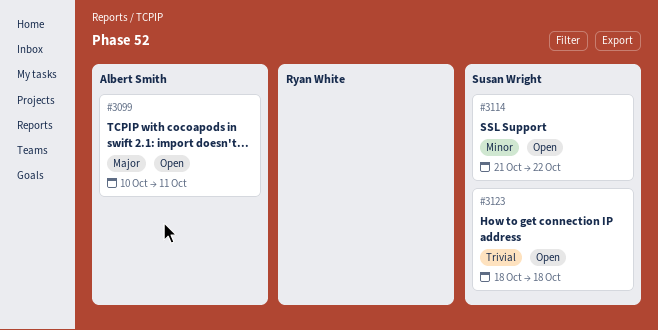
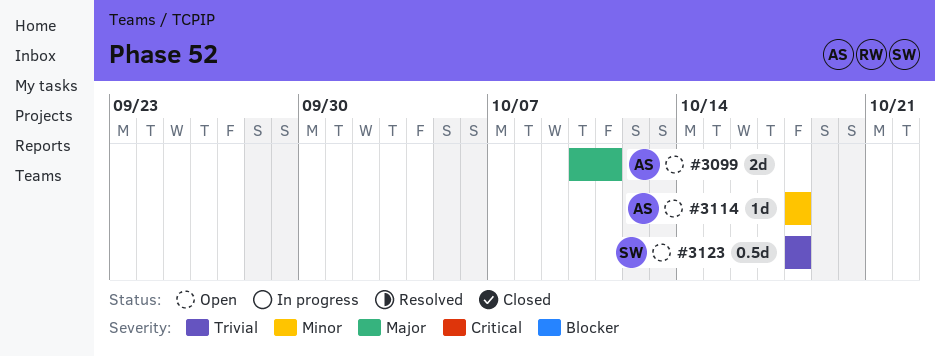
#3114, owner: Susan Wright -> Albert Smith
#3114, start: Oct 21 -> Oct 18
#3114, due: Oct 22 -> Oct 18

